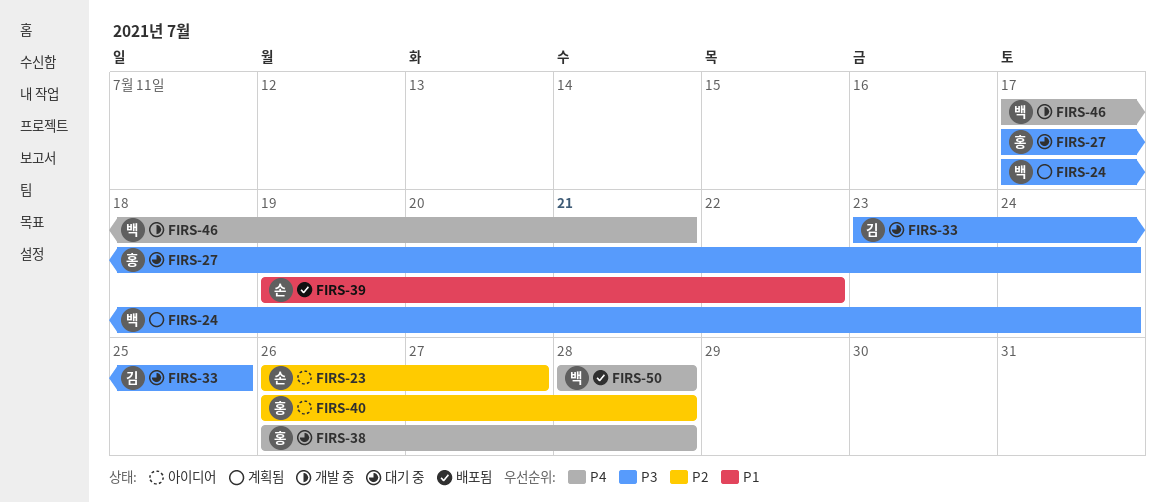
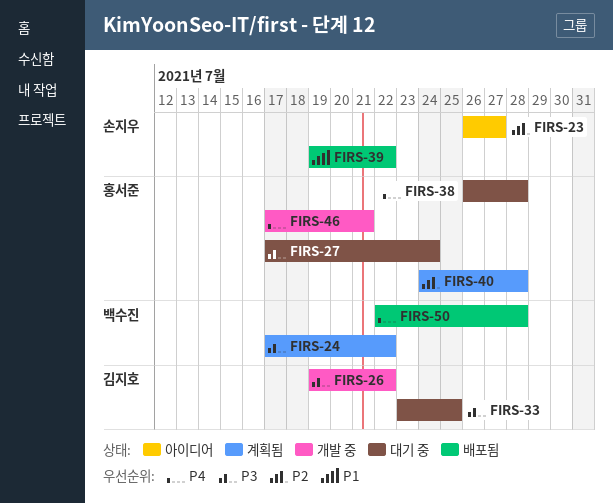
FIRS-24, due: Jul 24 -> Jul 22
FIRS-26: none -> present
FIRS-40, status: 아이디어 -> 계획됨
FIRS-40, start: Jul 26 -> Jul 24
FIRS-46, owner: 백수진 -> 홍서준
FIRS-50, start: Jul 28 -> Jul 22

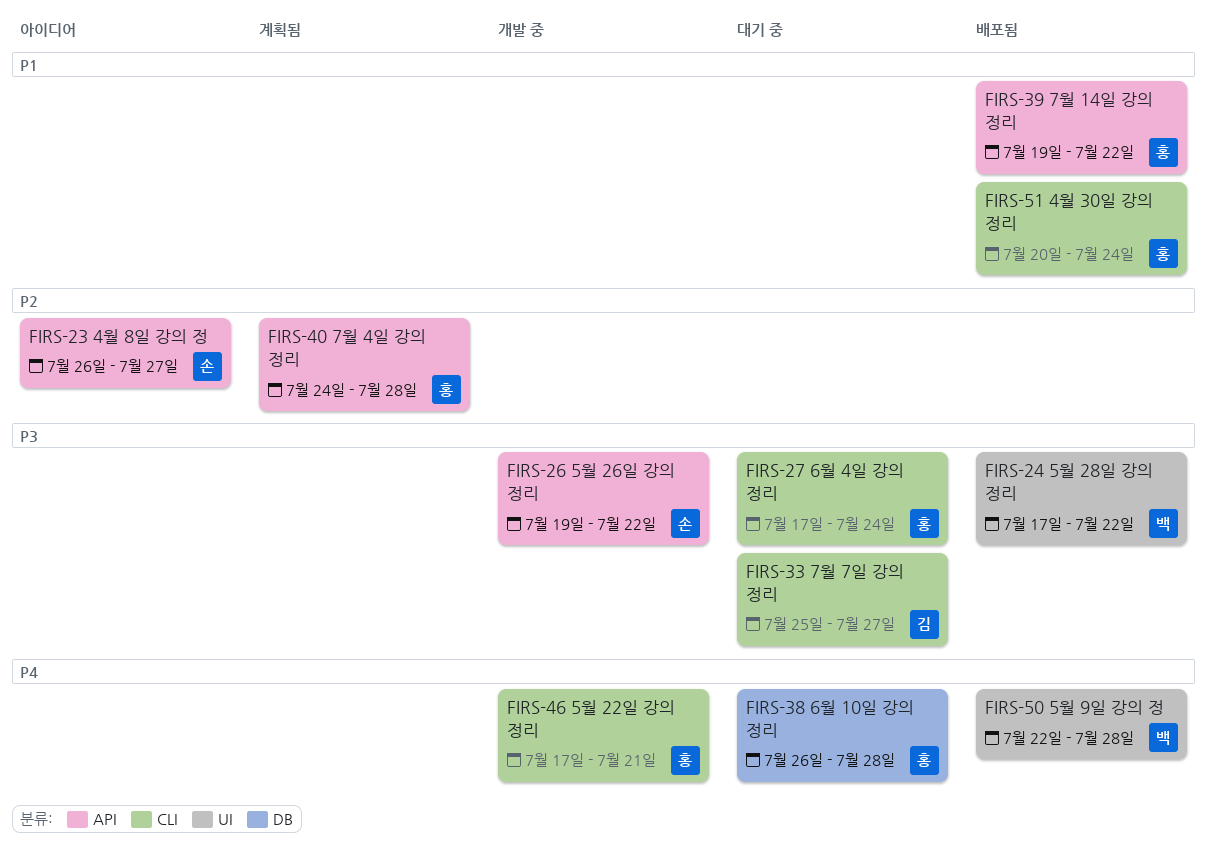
FIRS-24, status: 계획됨 -> 배포됨
FIRS-26, owner: 김지호 -> 손지우
FIRS-33, start: Jul 23 -> Jul 25
FIRS-33, due: Jul 25 -> Jul 27
FIRS-39, owner: 손지우 -> 홍서준
FIRS-51: none -> present

